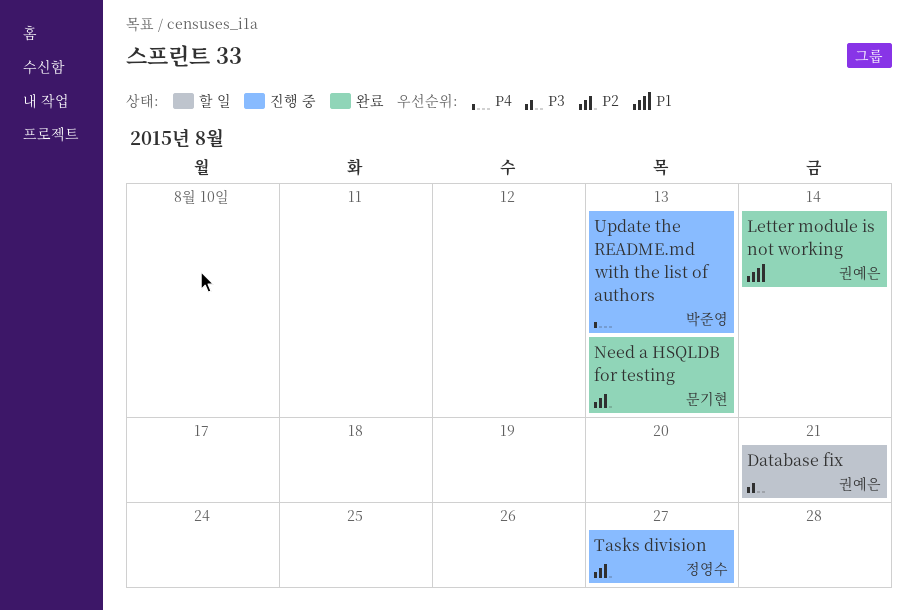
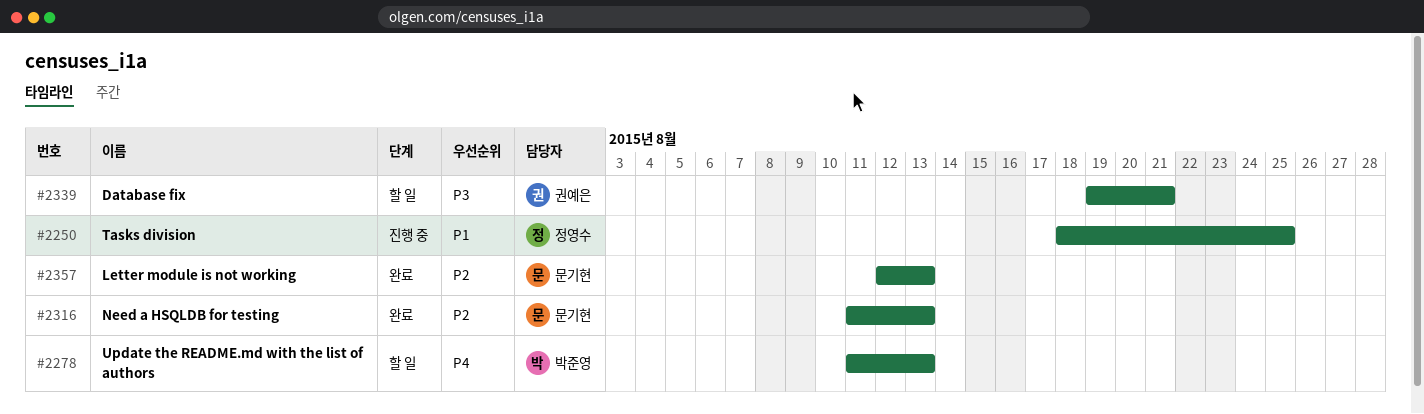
Letter module is not working, owner: 권예은 -> 문기현
Letter module is not working, priority: P1 -> P2
Letter module is not working, due: Aug 14 -> Aug 13
Tasks division, priority: P2 -> P1
Tasks division, due: Aug 27 -> Aug 25
Update the README.md with the list of authors, status: 진행 중 -> 할 일

